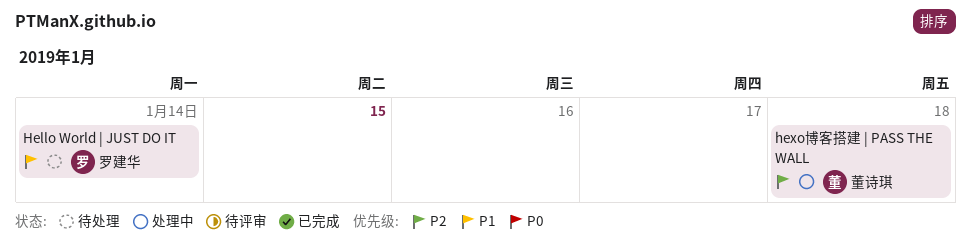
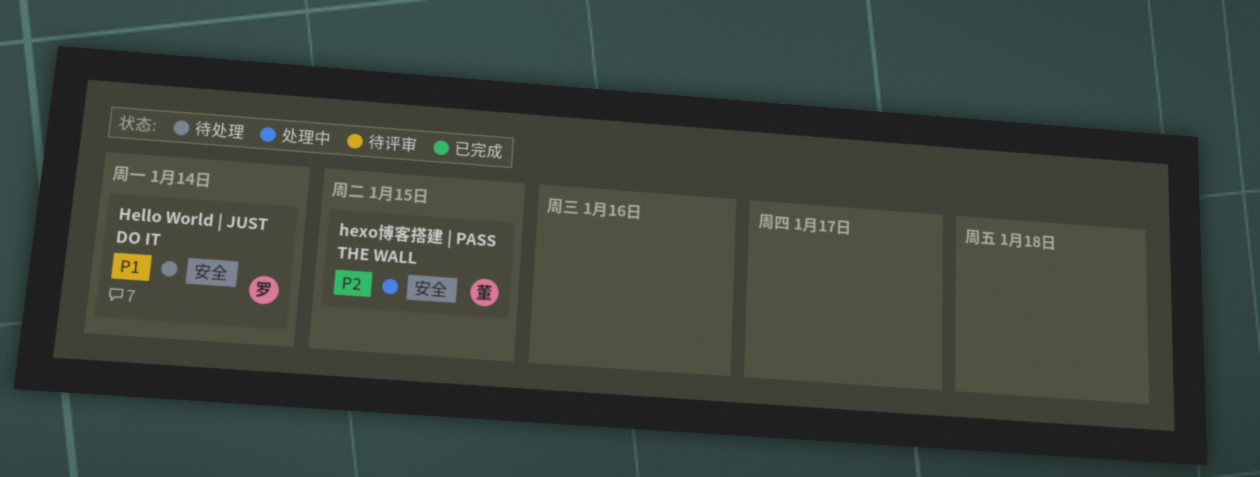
hexo博客搭建 | PASS THE WALL, due: Jan 18 -> Jan 15

